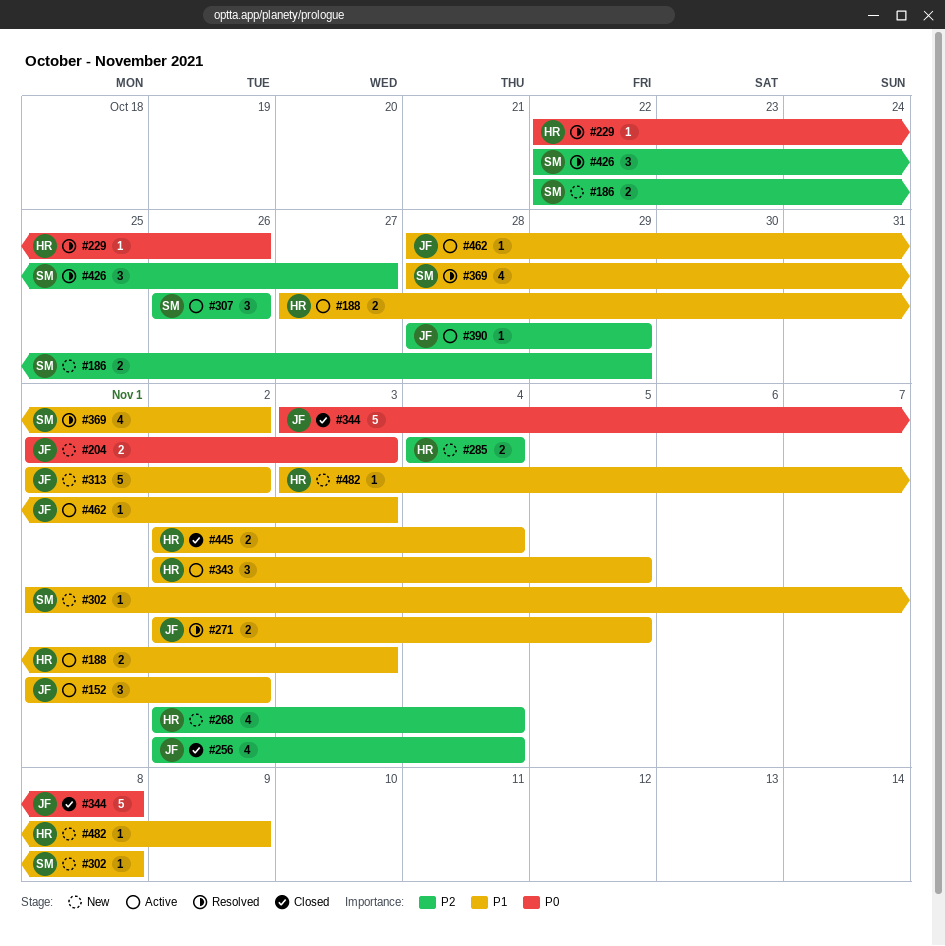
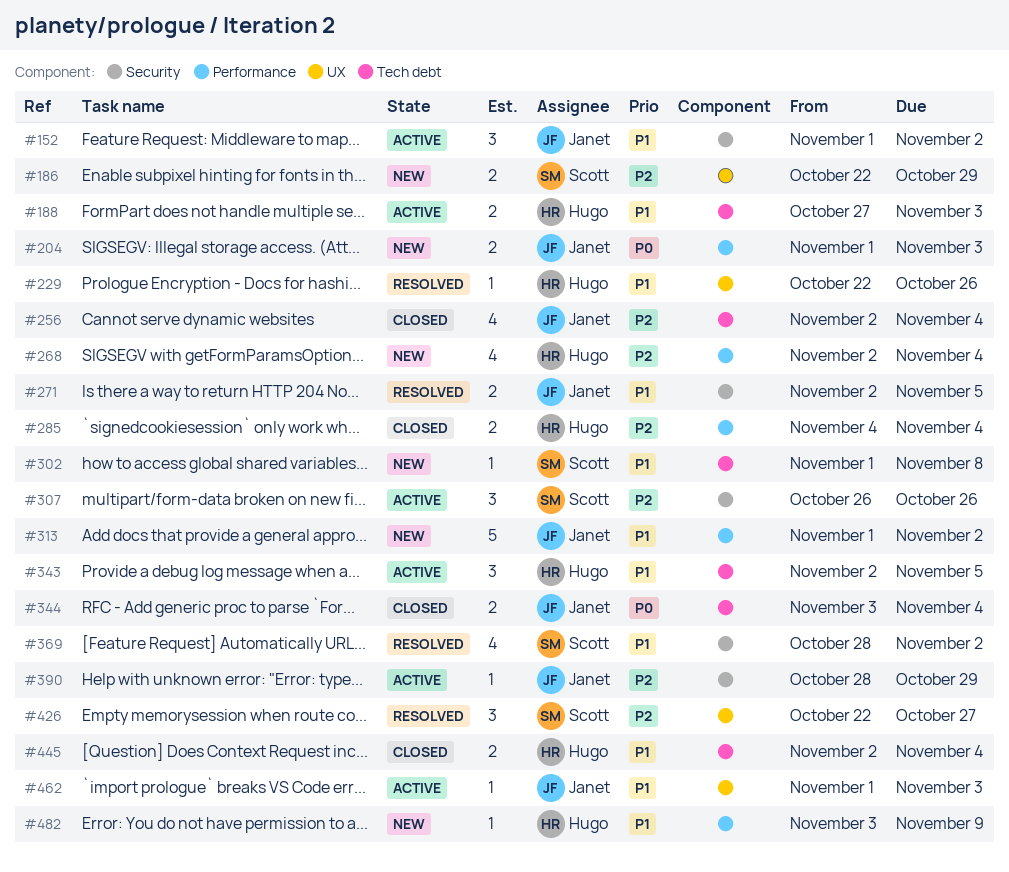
#229, priority: P0 -> P1
#285, status: New -> Closed
#344, estimate: 5 -> 2
#344, due: Nov 8 -> Nov 4
#462, start: Oct 28 -> Nov 1

